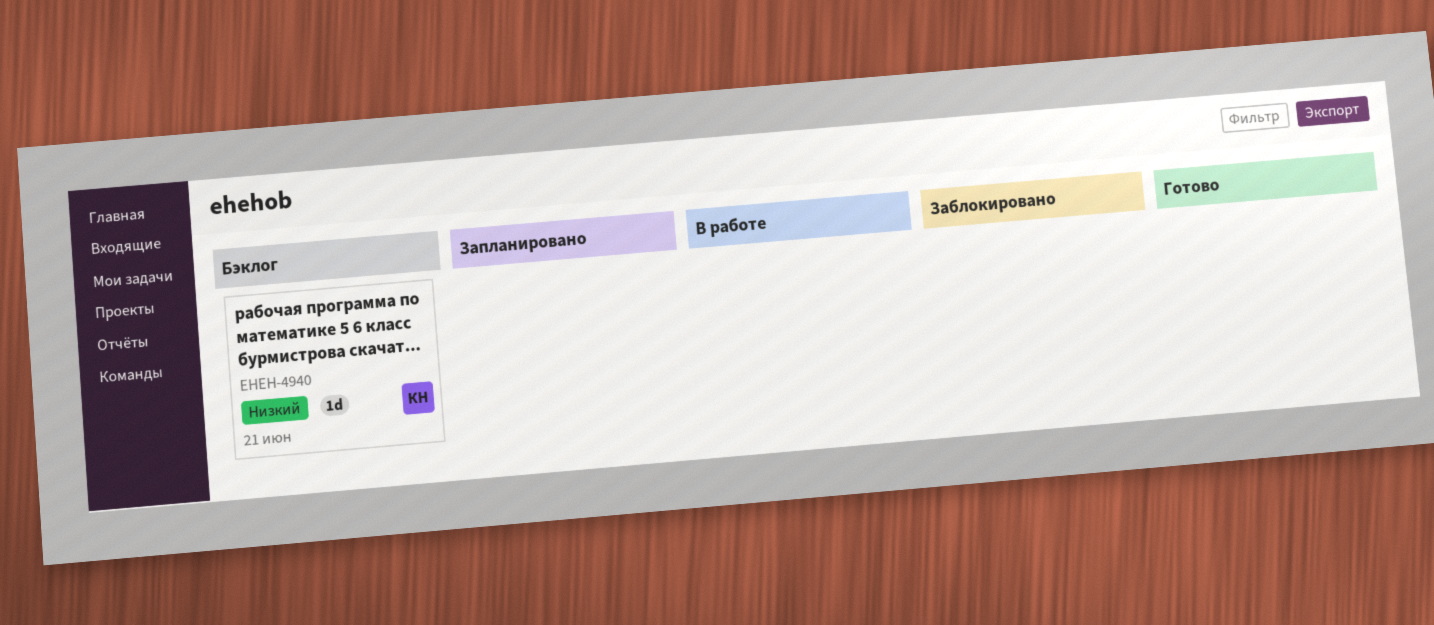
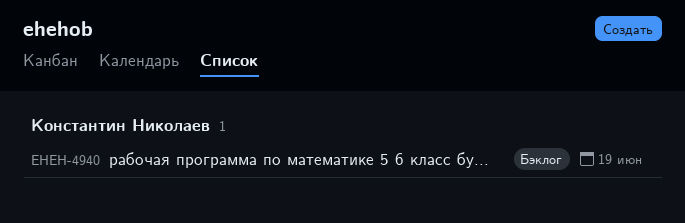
EHEH-4940, due: Jun 21 -> Jun 19

